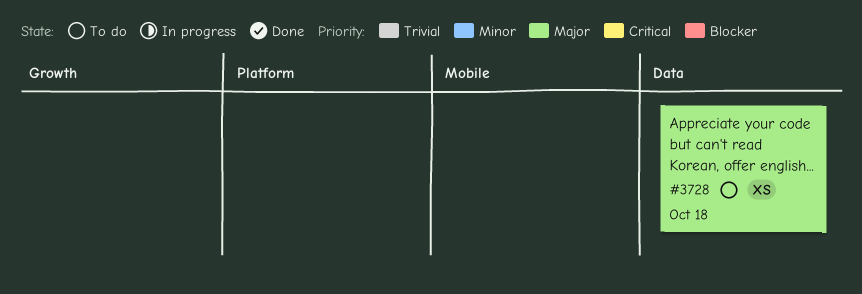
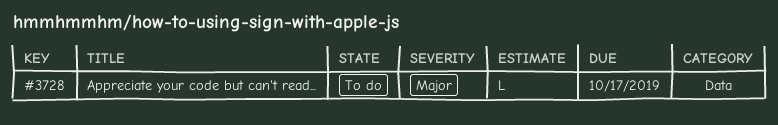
#3728, estimate: XS -> L
#3728, due: Oct 18 -> Oct 17

